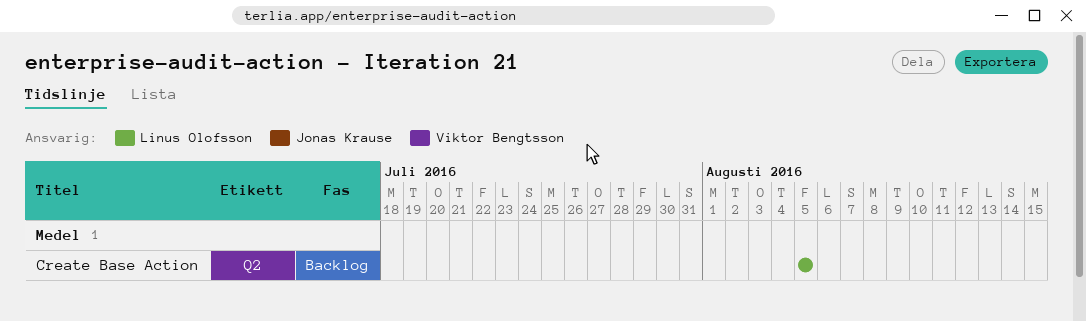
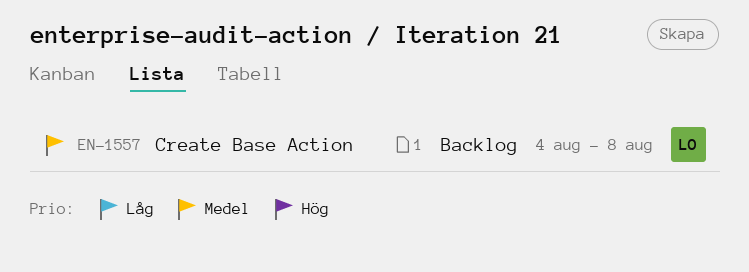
Create Base Action, start: Aug 5 -> Aug 4
Create Base Action, due: Aug 5 -> Aug 8

